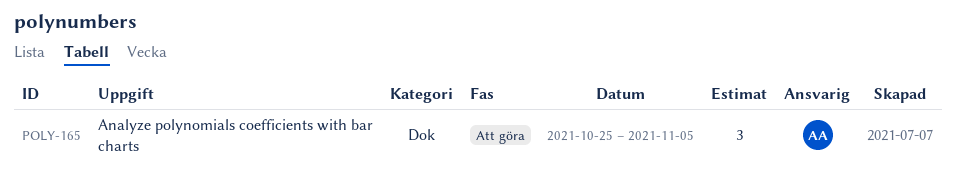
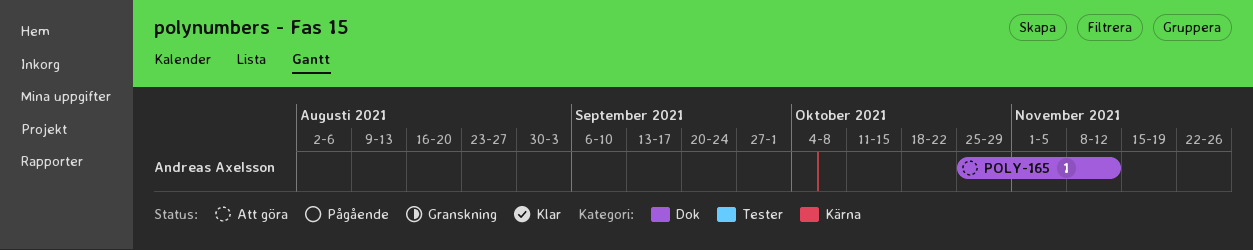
POLY-165, estimate: 3 -> 1
POLY-165, due: Nov 5 -> Nov 12

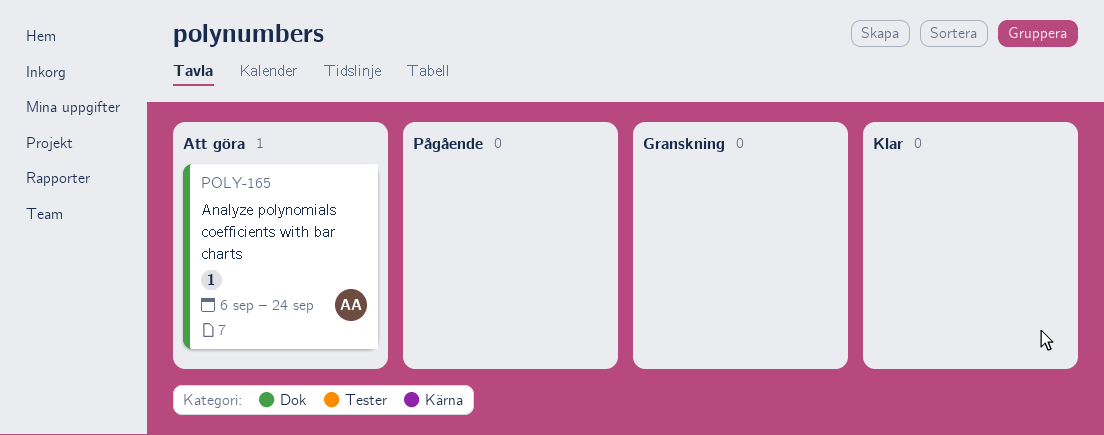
POLY-165, start: Oct 25 -> Sep 6
POLY-165, due: Nov 12 -> Sep 24

